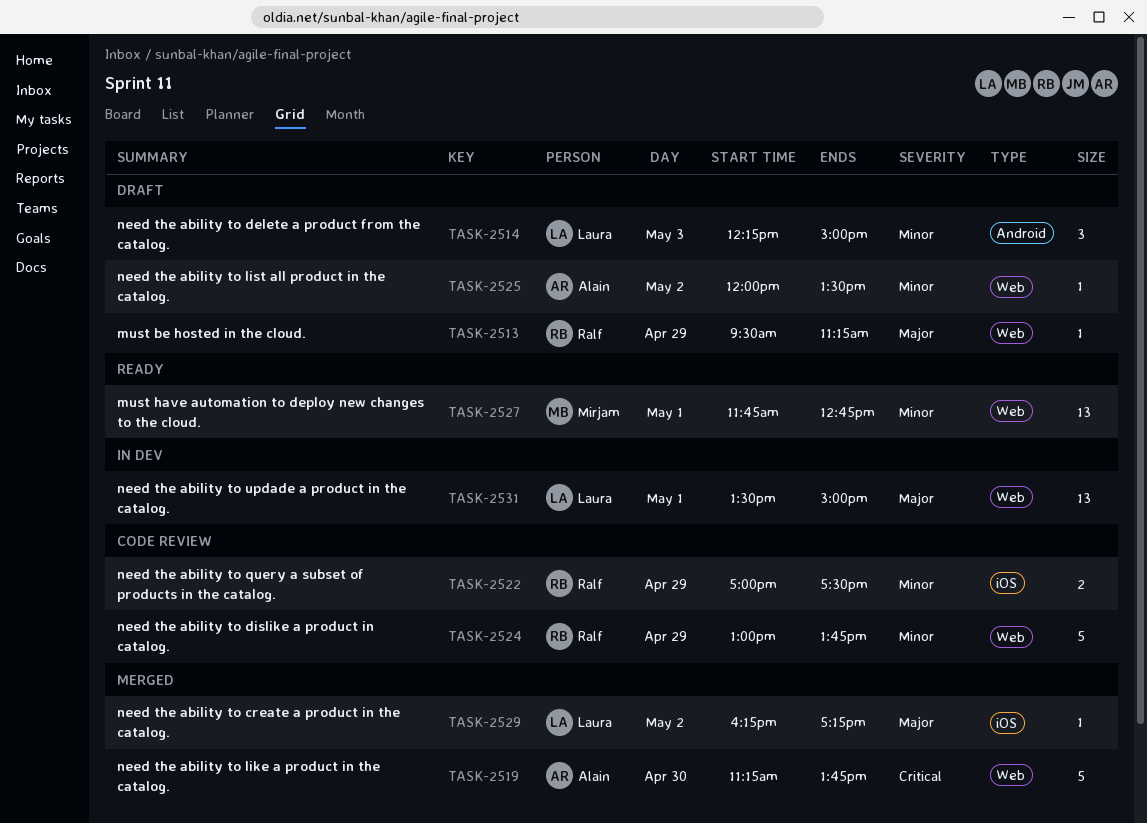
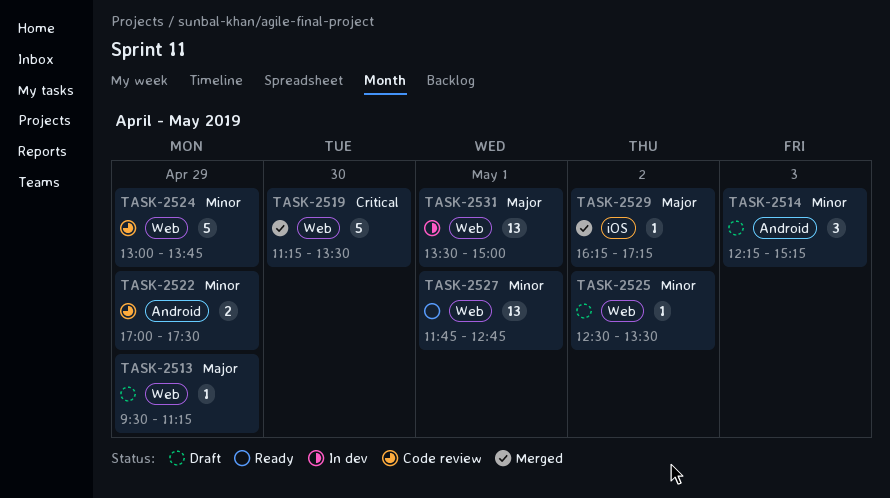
TASK-2514, ends: 15:00 -> 15:15
TASK-2519, ends: 13:45 -> 13:30
TASK-2522, label: iOS -> Android
TASK-2525, begins: 12:00 -> 12:30

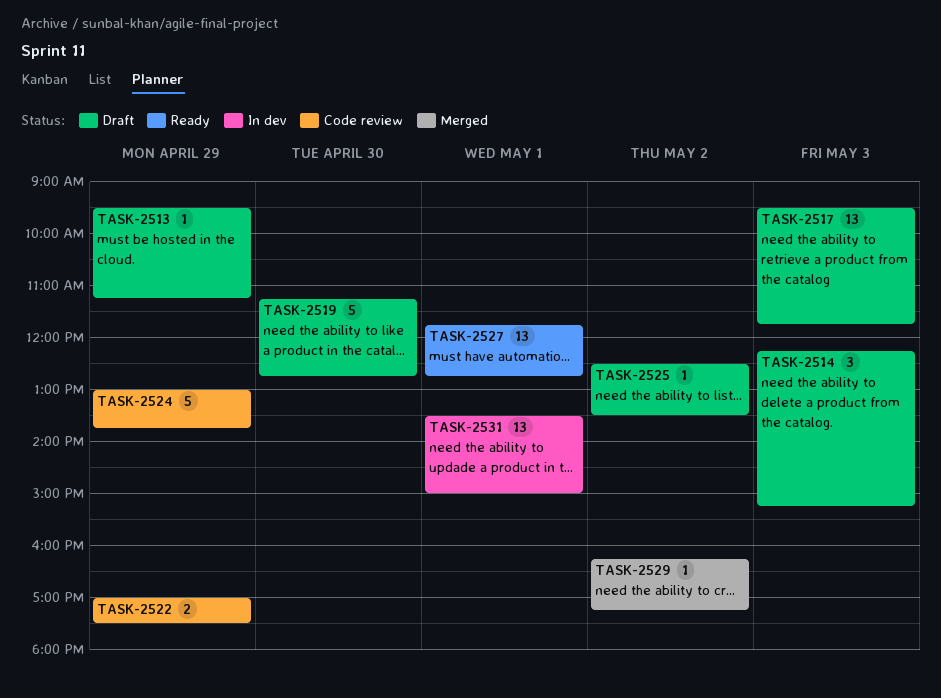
TASK-2517: none -> present
TASK-2519, status: Merged -> Draft
TASK-2519, ends: 13:30 -> 12:45

